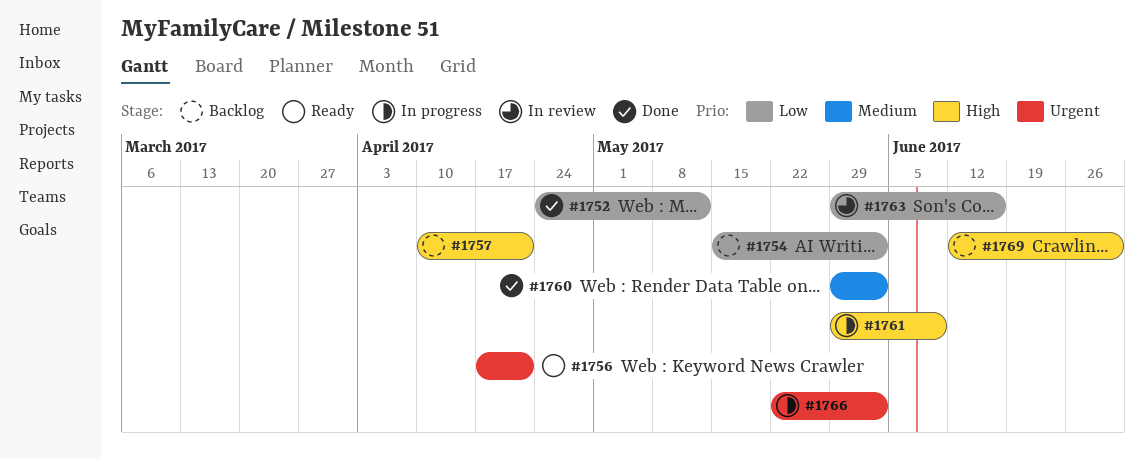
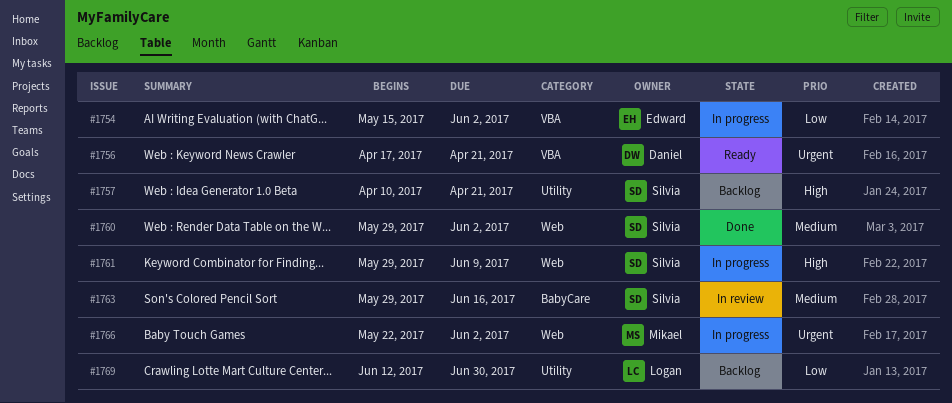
#1752: present -> none
#1754, status: Backlog -> In progress
#1763, priority: Low -> Medium
#1769, priority: High -> Low

